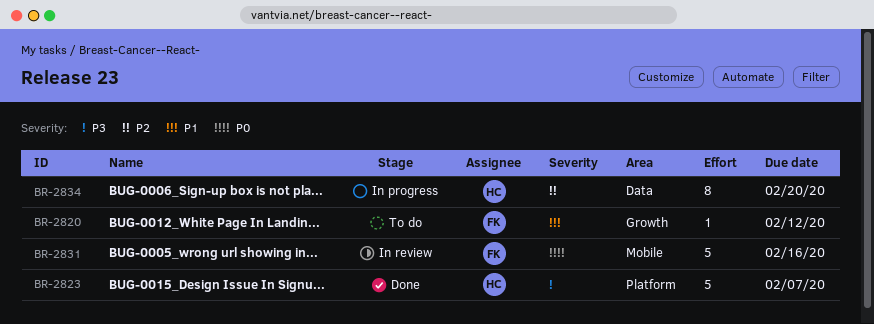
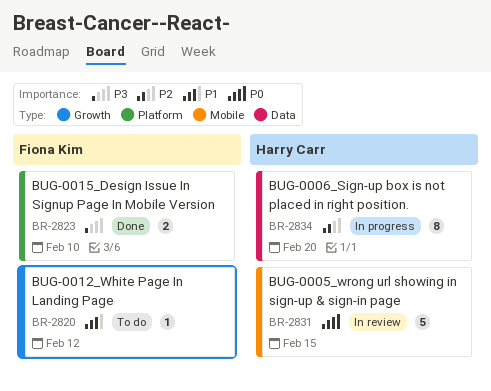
BR-2823, owner: Harry Carr -> Fiona Kim
BR-2823, estimate: 5 -> 2
BR-2823, due: Feb 7 -> Feb 10
BR-2831, owner: Fiona Kim -> Harry Carr
BR-2831, due: Feb 16 -> Feb 15

